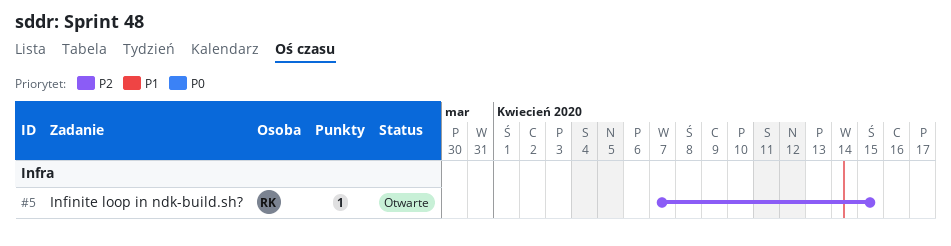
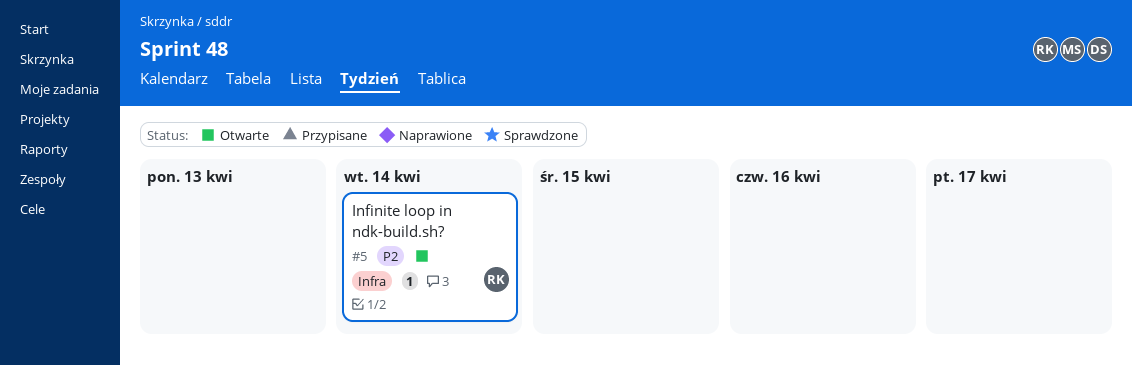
#5, due: Apr 15 -> Apr 14

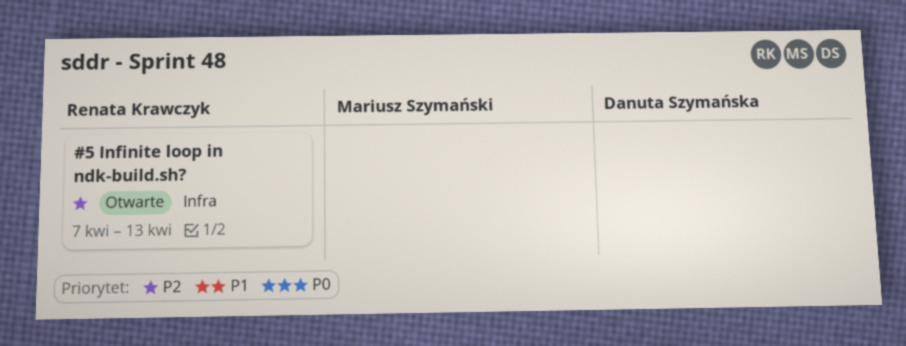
#5, due: Apr 14 -> Apr 13

